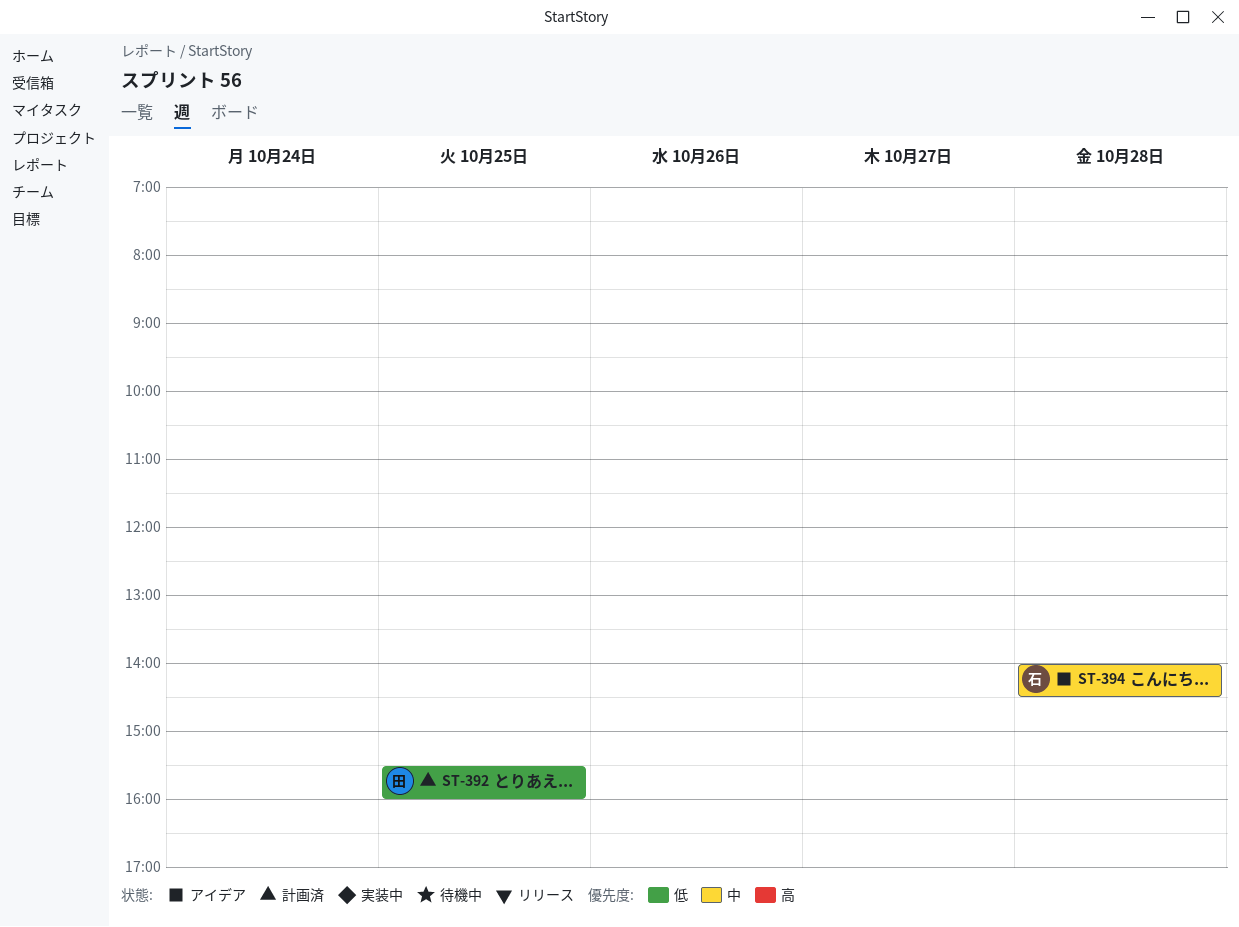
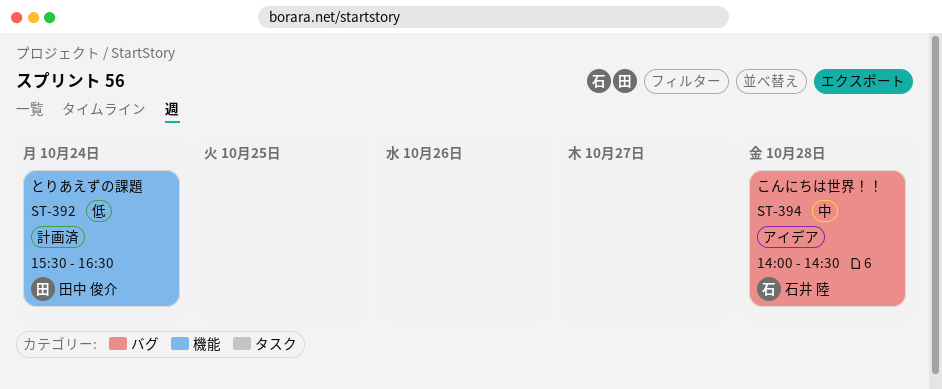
ST-392, day: Oct 25 -> Oct 24
ST-392, ends: 16:00 -> 16:30

